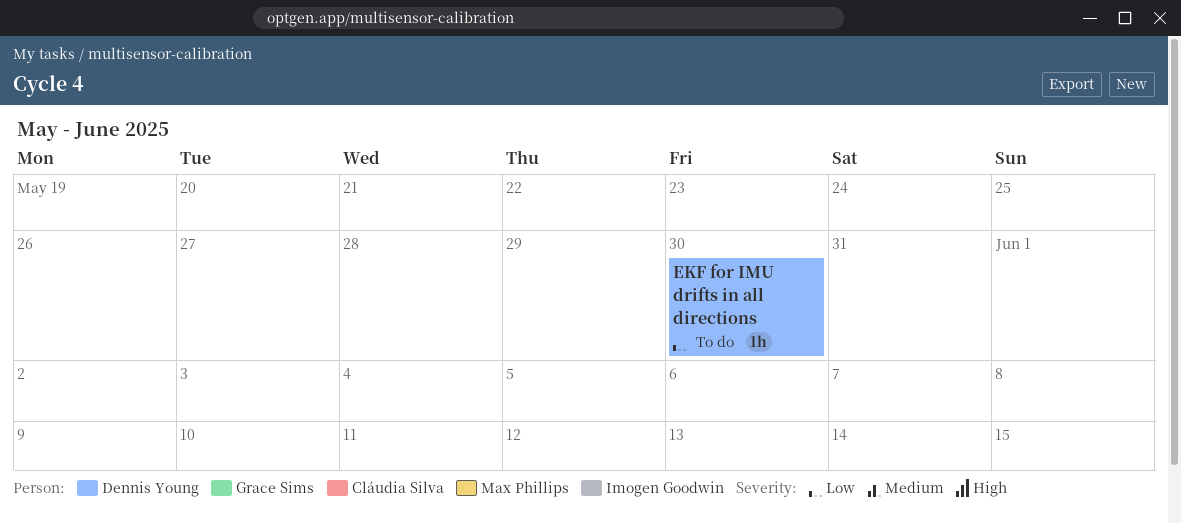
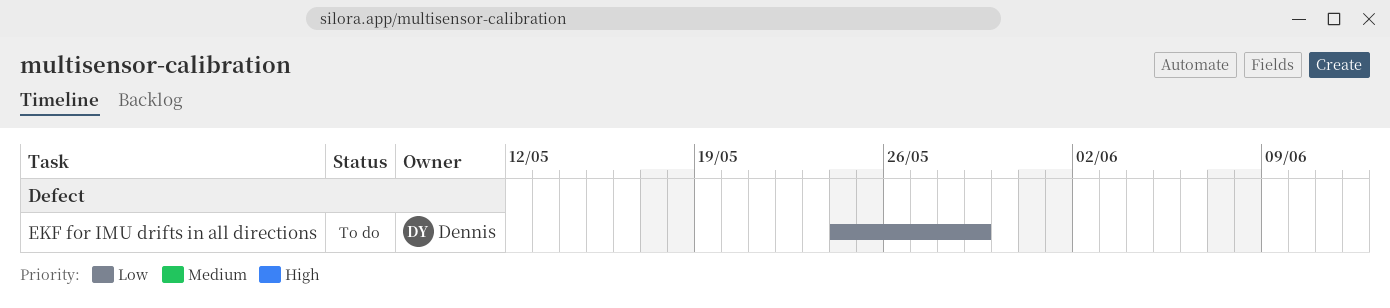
EKF for IMU drifts in all directions, due: May 30 -> May 29

